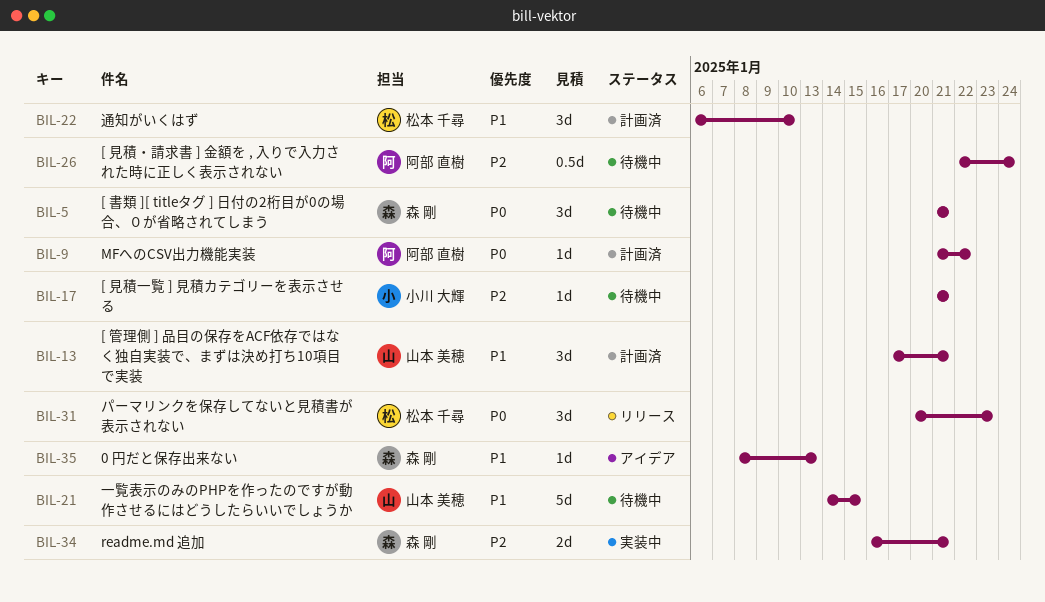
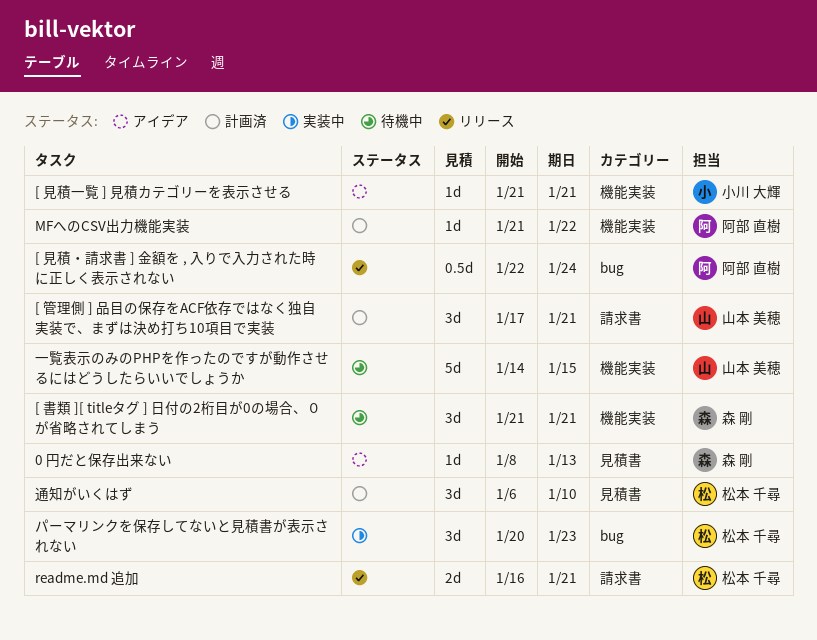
[ 見積・請求書 ] 金額を , 入りで入力された時に正しく表示されない, status: 待機中 -> リリース
[ 見積一覧 ] 見積カテゴリーを表示させる, status: 待機中 -> アイデア
readme.md 追加, status: 実装中 -> リリース
readme.md 追加, owner: 森 剛 -> 松本 千尋
パーマリンクを保存してないと見積書が表示されない, status: リリース -> 実装中

